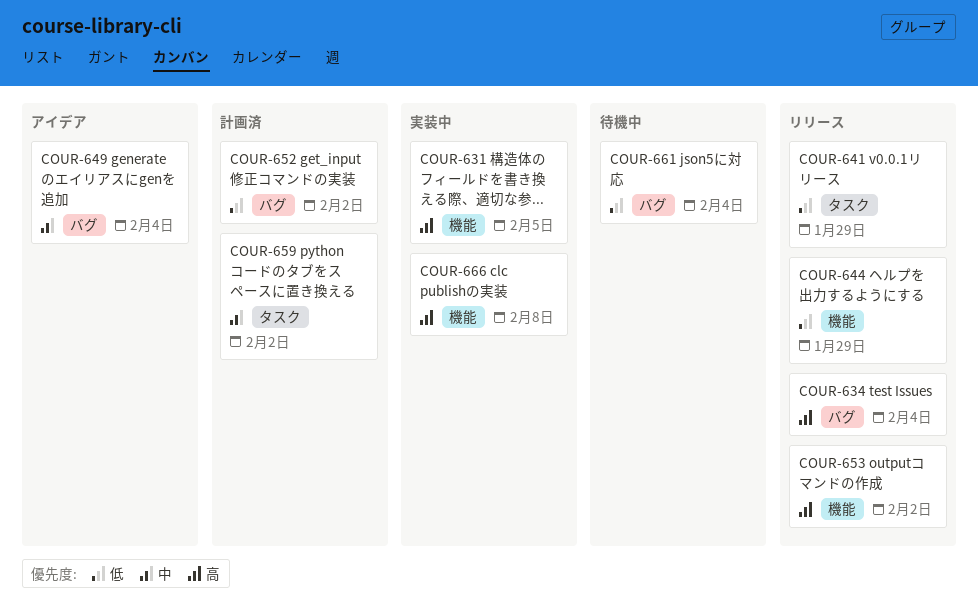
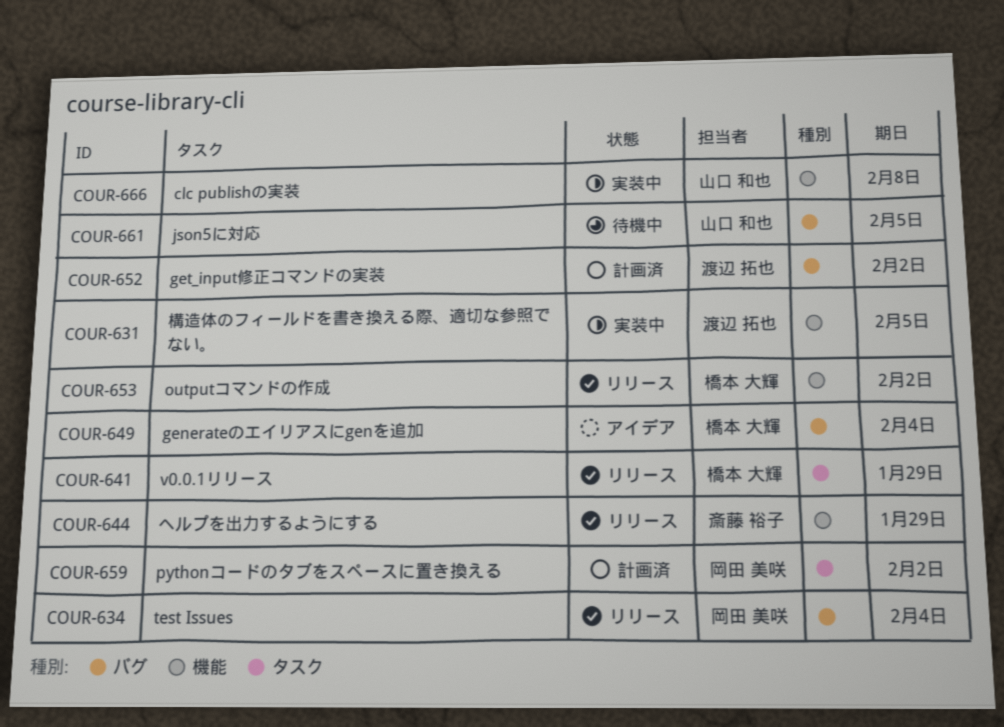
COUR-661, due: Feb 4 -> Feb 5

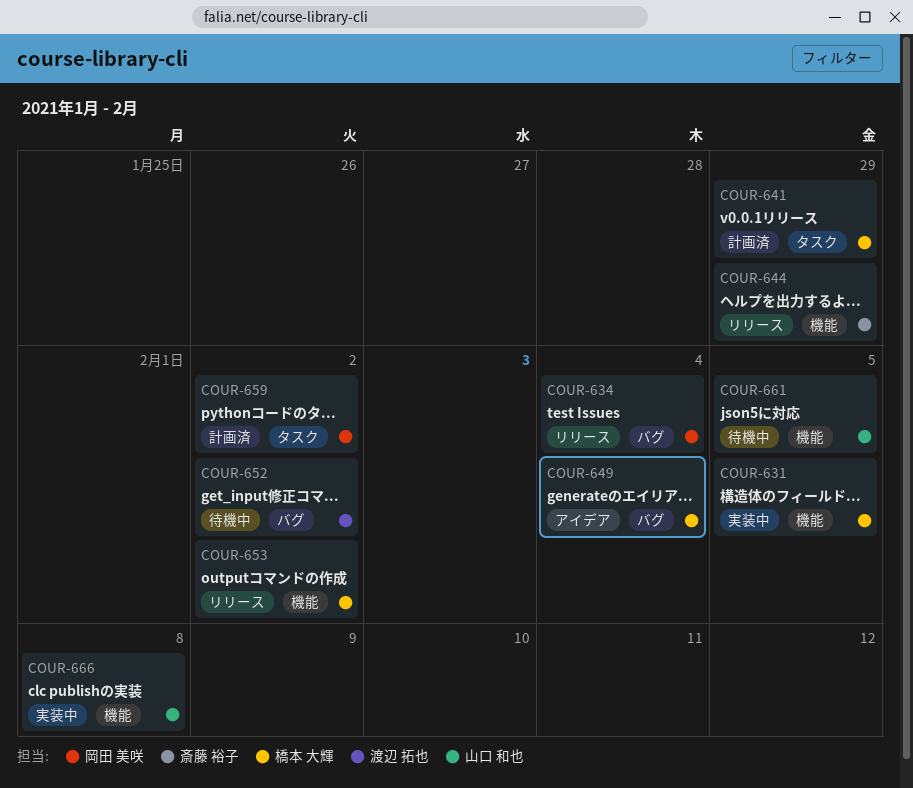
COUR-631, owner: 渡辺 拓也 -> 橋本 大輝
COUR-641, status: リリース -> 計画済
COUR-652, status: 計画済 -> 待機中
COUR-661, label: バグ -> 機能

